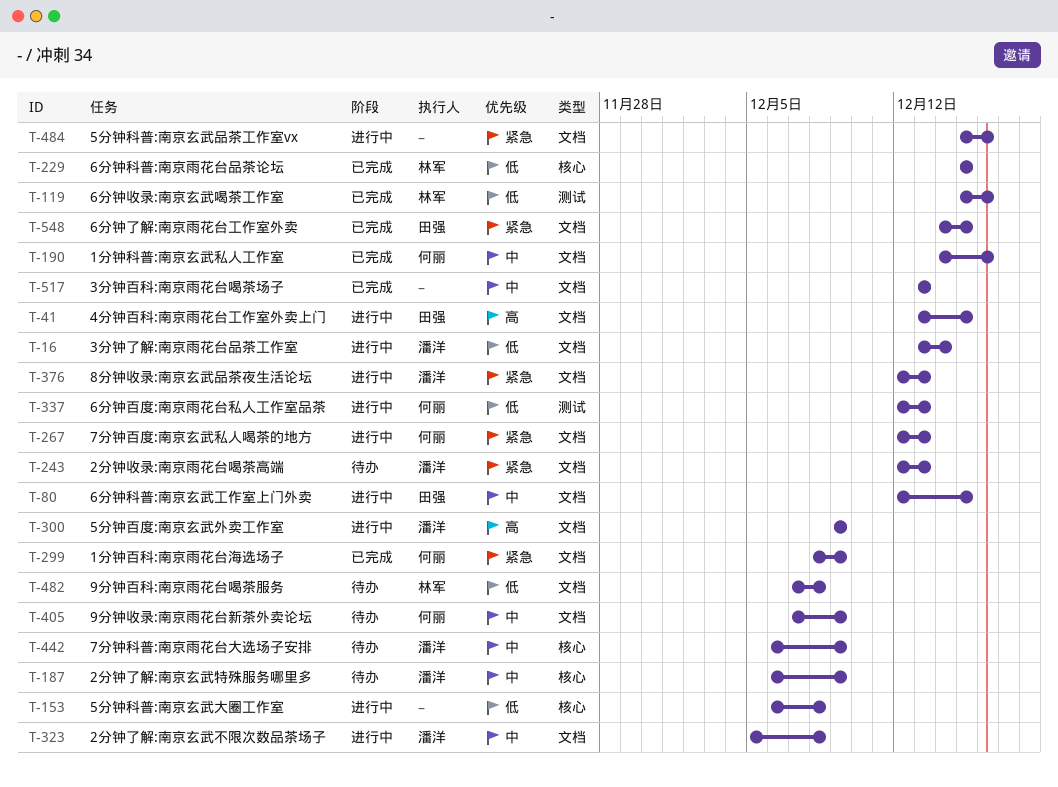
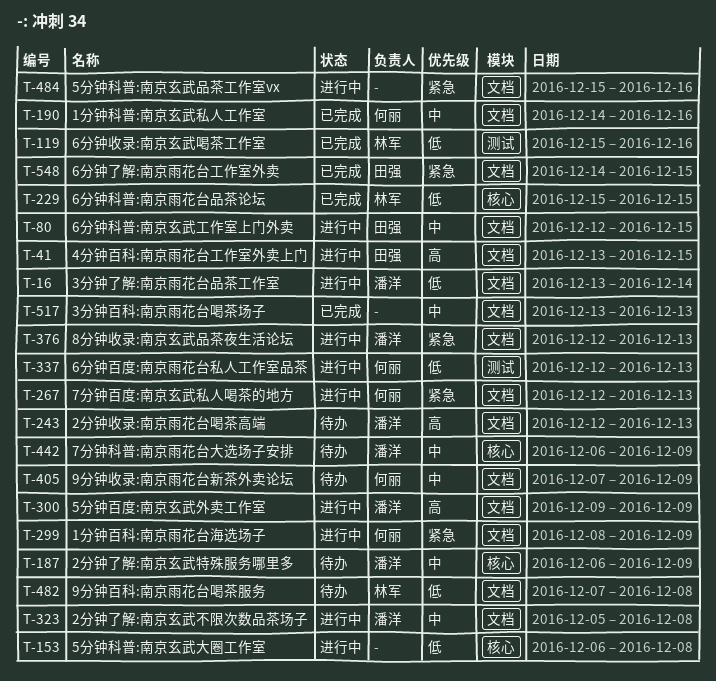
T-243, priority: 紧急 -> 高
T-299, status: 已完成 -> 进行中

